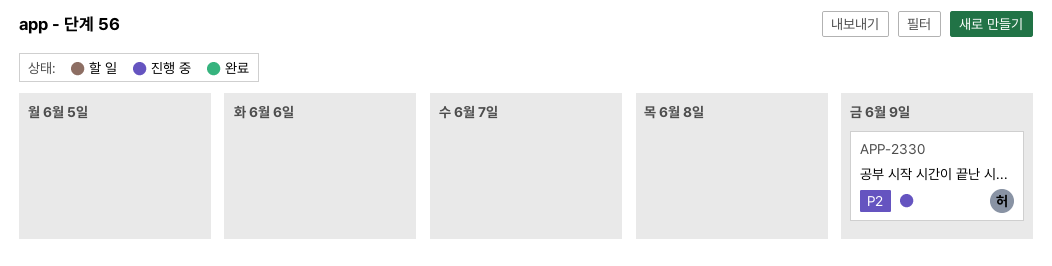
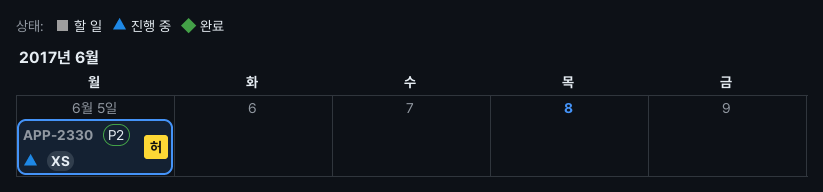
APP-2330, due: Jun 9 -> Jun 5

